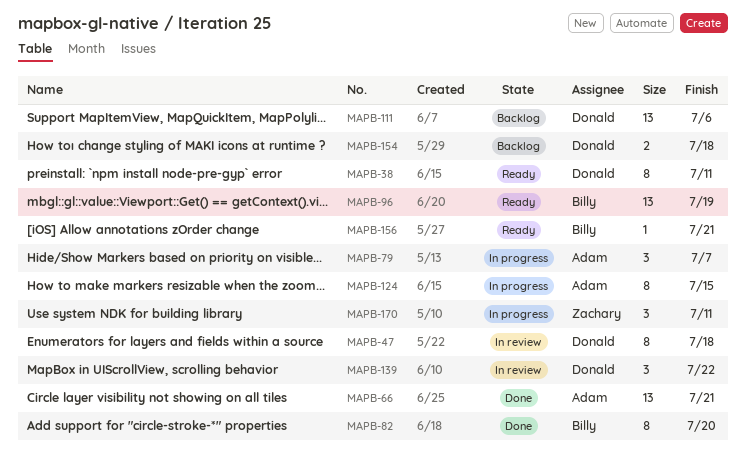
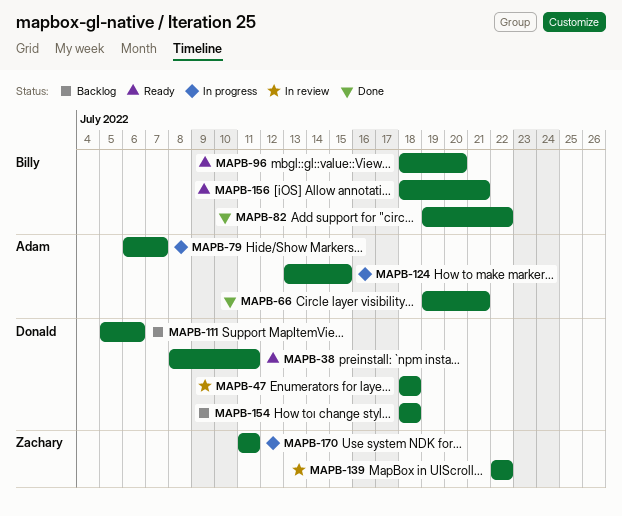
MAPB-82, due: Jul 20 -> Jul 22
MAPB-96, due: Jul 19 -> Jul 20
MAPB-139, owner: Donald -> Zachary

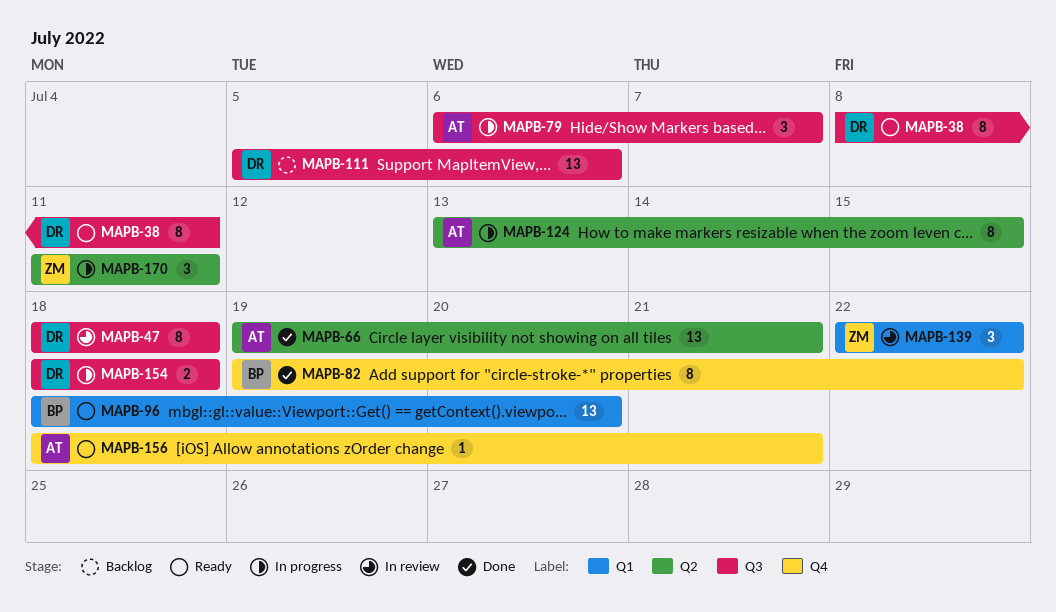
MAPB-154, status: Backlog -> In progress
MAPB-156, owner: Billy -> Adam

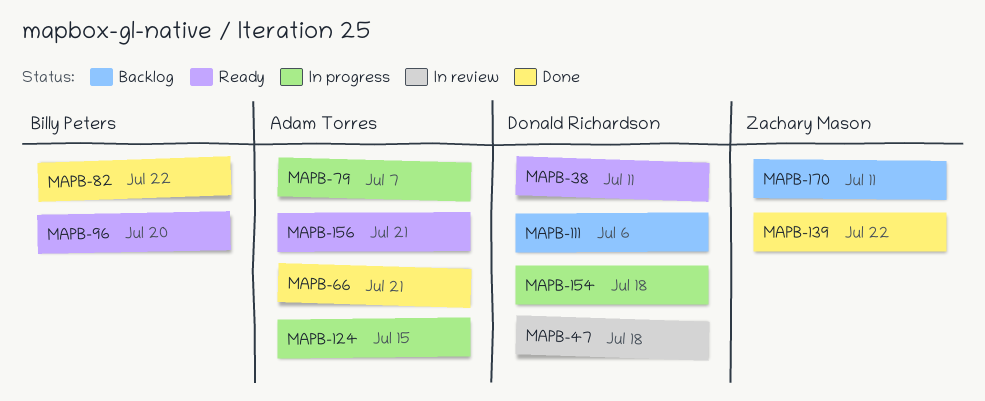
MAPB-139, status: In review -> Done
MAPB-170, status: In progress -> Backlog

